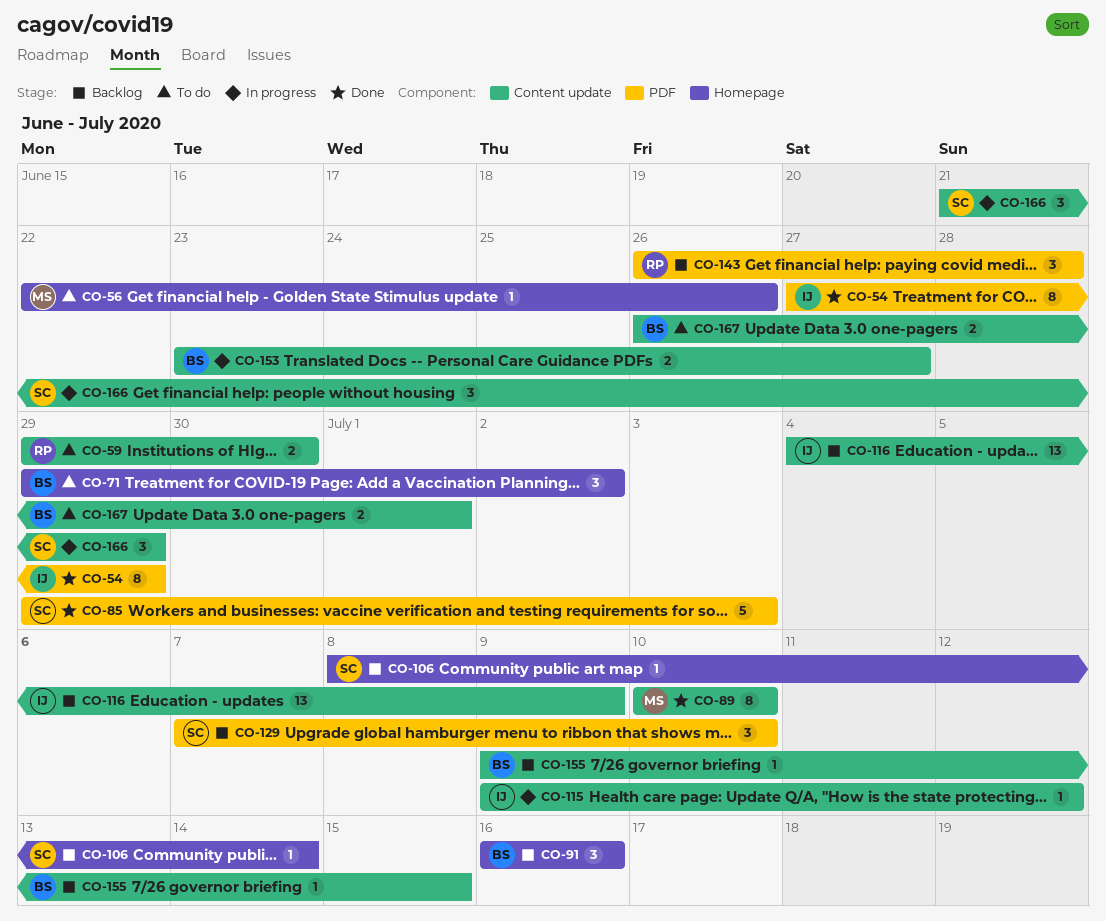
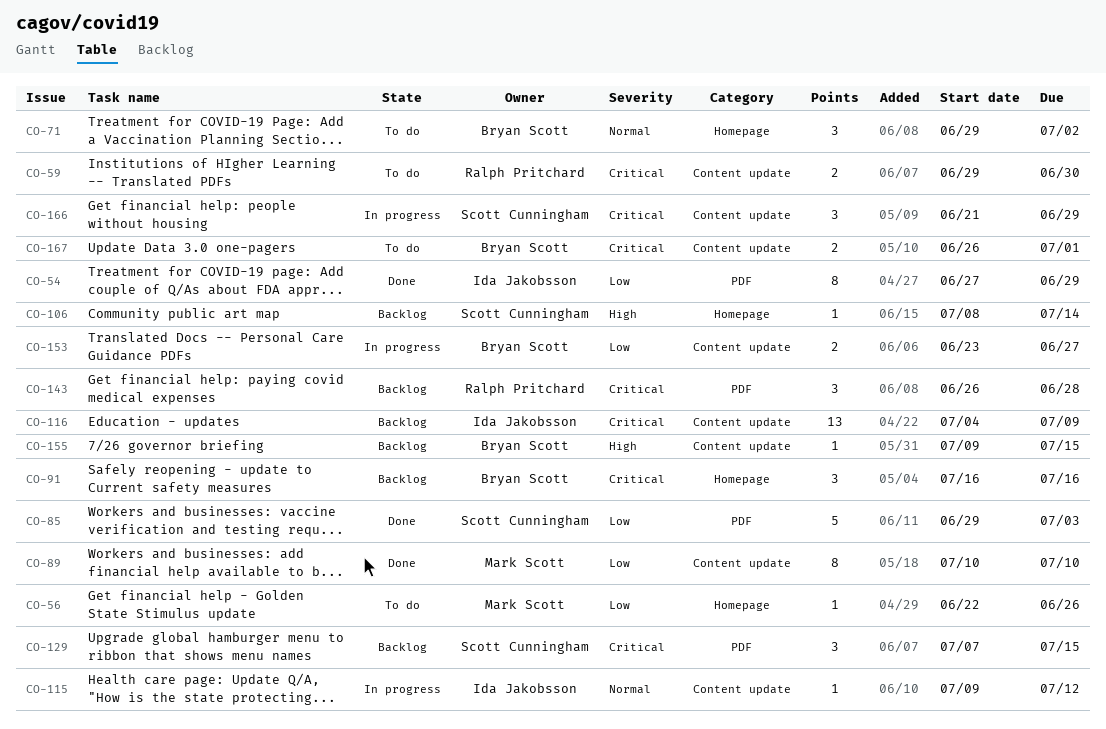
CO-129, due: Jul 10 -> Jul 15

